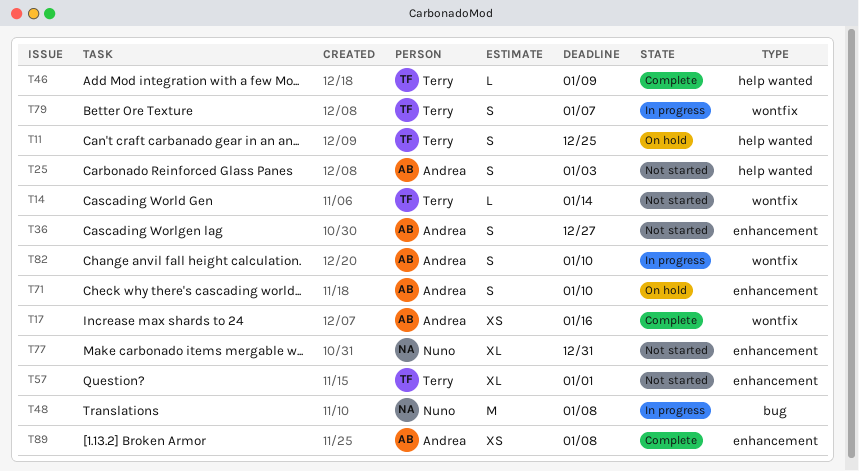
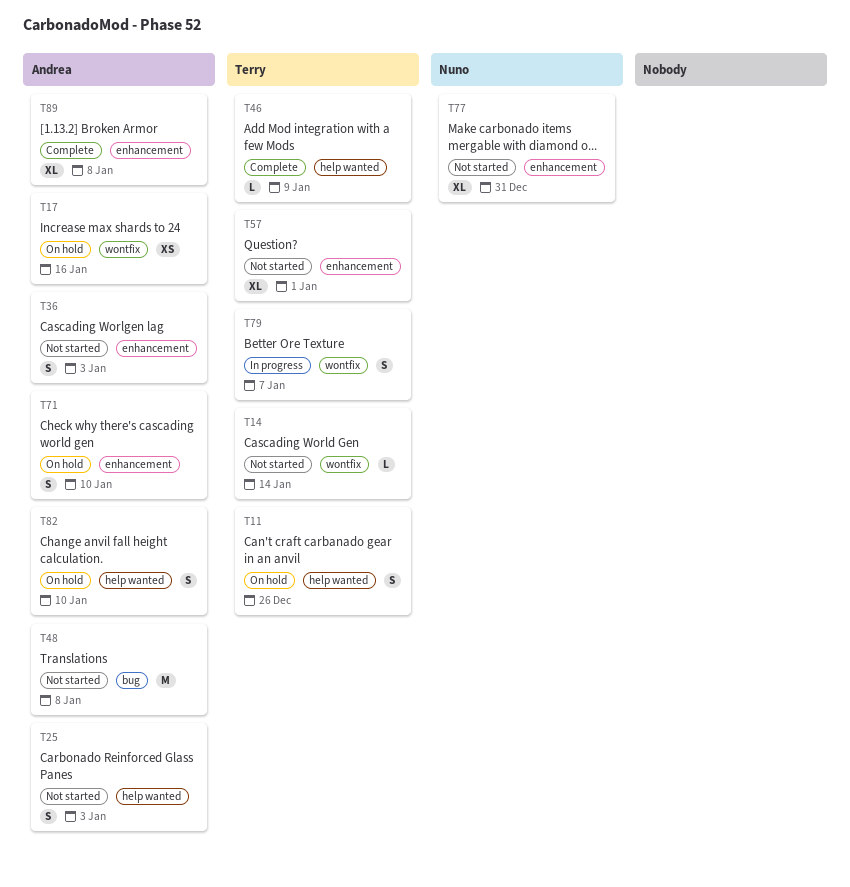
T11, due: Dec 25 -> Dec 26
T17, status: Complete -> On hold
T36, due: Dec 27 -> Jan 3
T48, status: In progress -> Not started
T48, owner: Nuno -> Andrea
T82, status: In progress -> On hold
T82, label: wontfix -> help wanted
T89, estimate: XS -> XL

